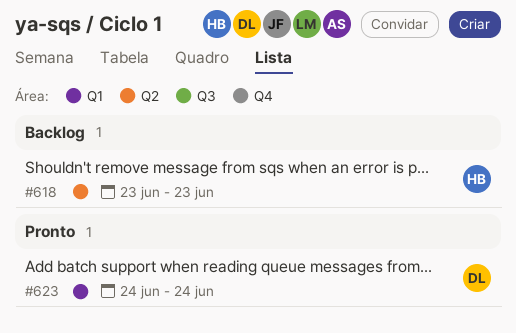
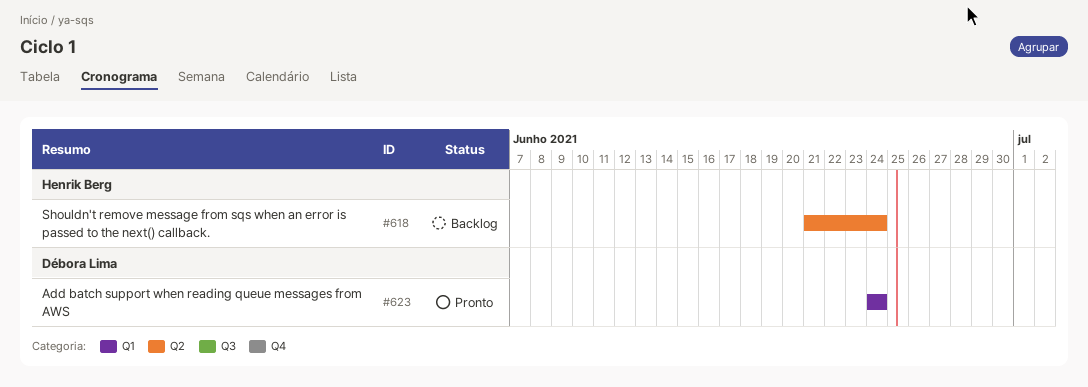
#618, start: Jun 23 -> Jun 21
#618, due: Jun 23 -> Jun 24

